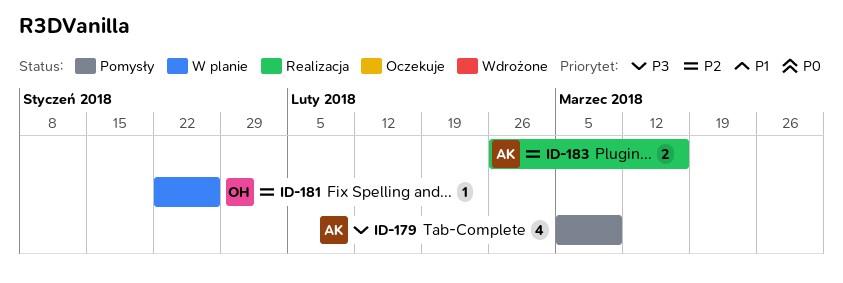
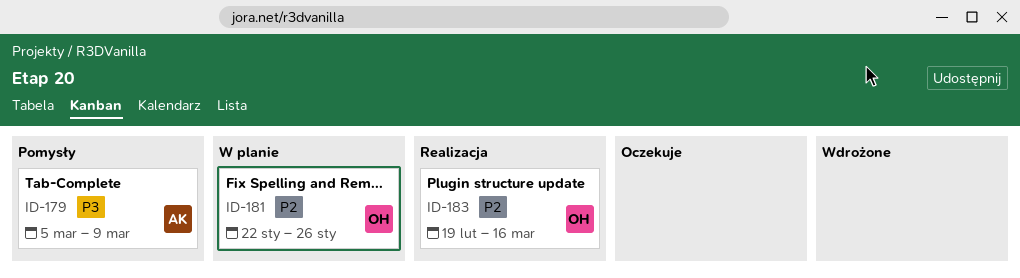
ID-183, owner: AK -> OH
ID-183, start: Feb 26 -> Feb 19

